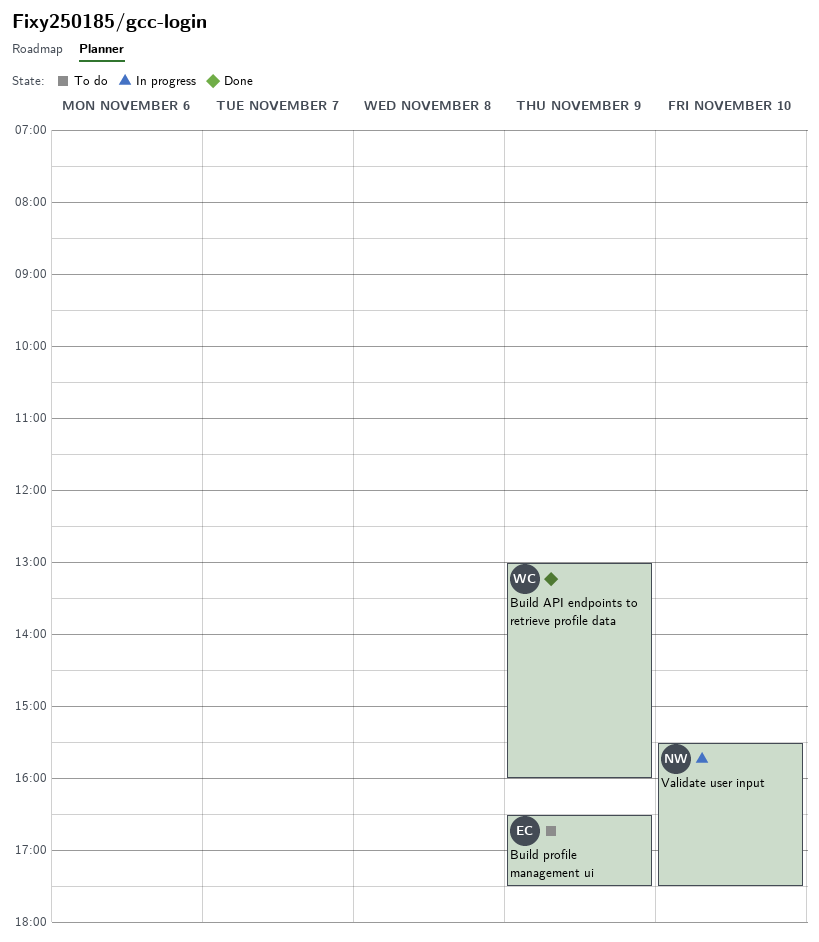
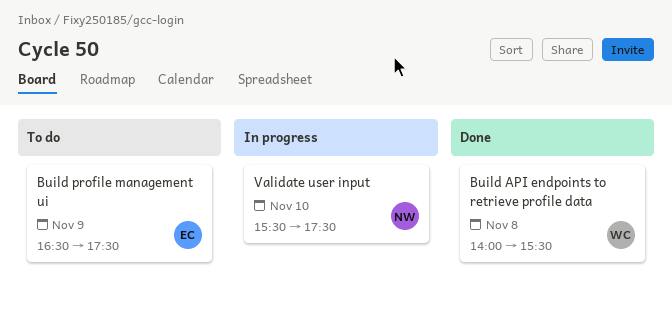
Build API endpoints to retrieve profile data, day: Nov 9 -> Nov 8
Build API endpoints to retrieve profile data, begins: 13:00 -> 14:00
Build API endpoints to retrieve profile data, ends: 16:00 -> 15:30

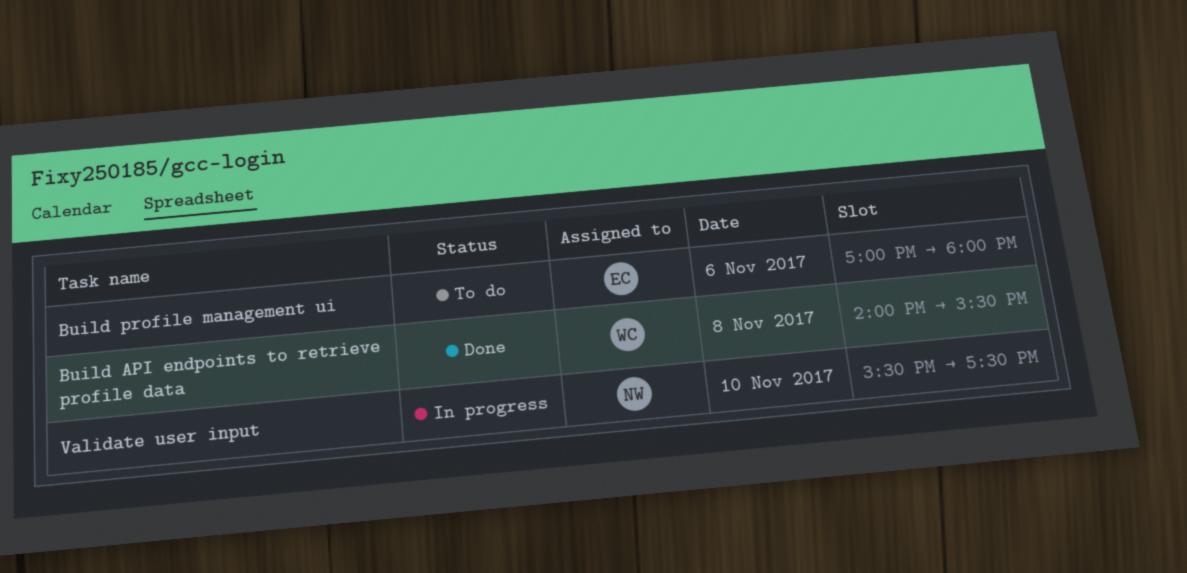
Build profile management ui, day: Nov 9 -> Nov 6
Build profile management ui, begins: 16:30 -> 17:00
Build profile management ui, ends: 17:30 -> 18:00

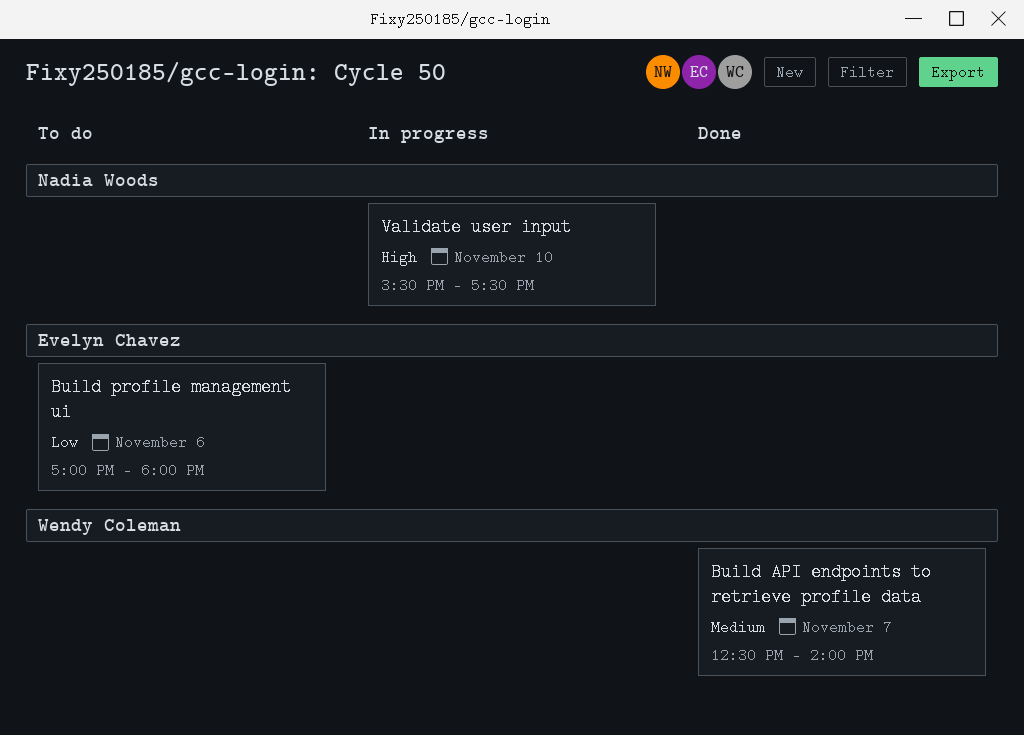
Build API endpoints to retrieve profile data, day: Nov 8 -> Nov 7
Build API endpoints to retrieve profile data, begins: 14:00 -> 12:30
Build API endpoints to retrieve profile data, ends: 15:30 -> 14:00

